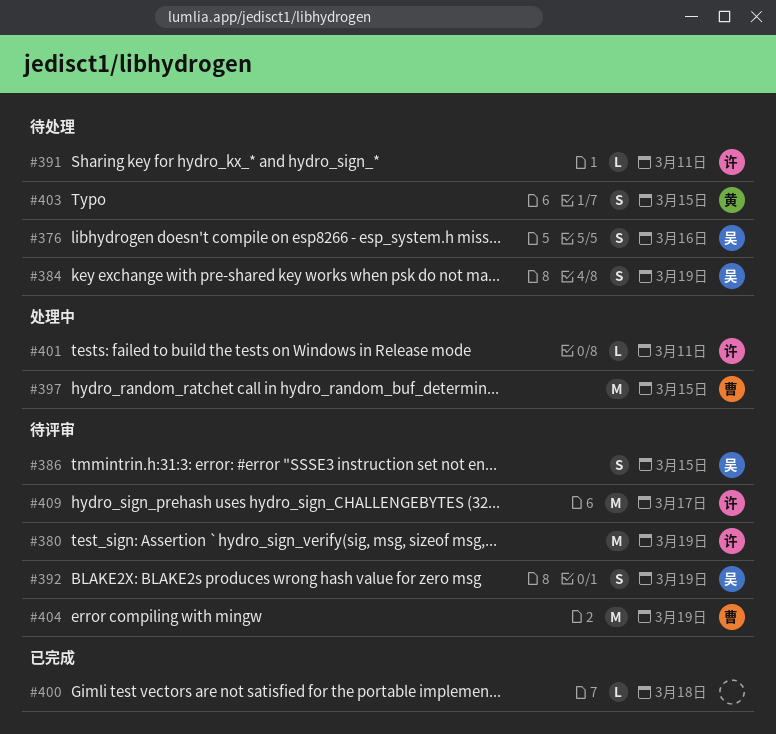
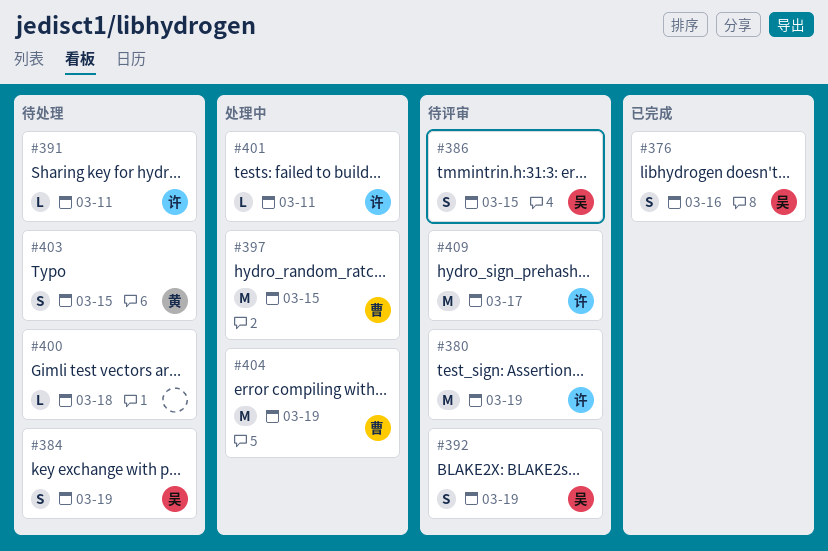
#376, status: 待处理 -> 已完成
#400, status: 已完成 -> 待处理
#404, status: 待评审 -> 处理中

